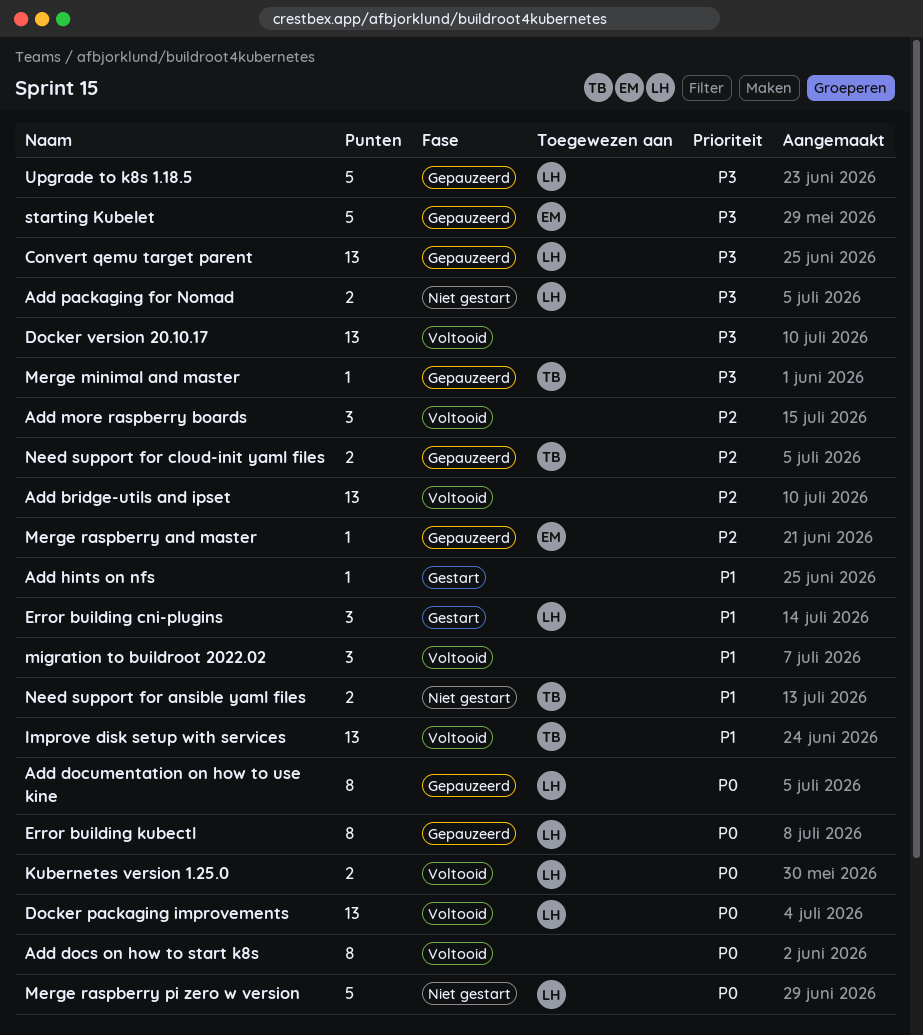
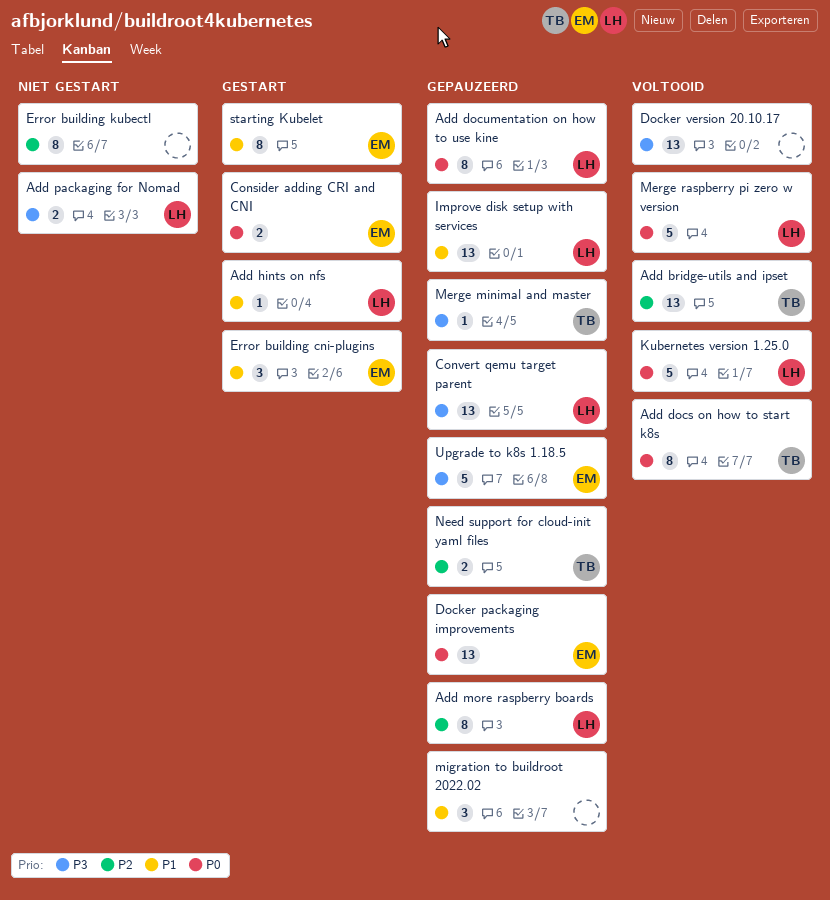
Add bridge-utils and ipset, owner: none -> TB
Add docs on how to start k8s, owner: none -> TB
Add hints on nfs, owner: none -> LH
Add more raspberry boards, status: Voltooid -> Gepauzeerd
Add more raspberry boards, owner: none -> LH
Add more raspberry boards, estimate: 3 -> 8
Consider adding CRI and CNI: none -> present
Docker packaging improvements, status: Voltooid -> Gepauzeerd
Docker packaging improvements, owner: LH -> EM
Error building cni-plugins, owner: LH -> EM
Error building kubectl, status: Gepauzeerd -> Niet gestart
Error building kubectl, owner: LH -> none
Error building kubectl, priority: P0 -> P2
Improve disk setup with services, status: Voltooid -> Gepauzeerd
Improve disk setup with services, owner: TB -> LH
Kubernetes version 1.25.0, estimate: 2 -> 5
Merge raspberry and master: present -> none
Merge raspberry pi zero w version, status: Niet gestart -> Voltooid
migration to buildroot 2022.02, status: Voltooid -> Gepauzeerd
Need support for ansible yaml files: present -> none
starting Kubelet, status: Gepauzeerd -> Gestart
starting Kubelet, priority: P3 -> P1
starting Kubelet, estimate: 5 -> 8
Upgrade to k8s 1.18.5, owner: LH -> EM

